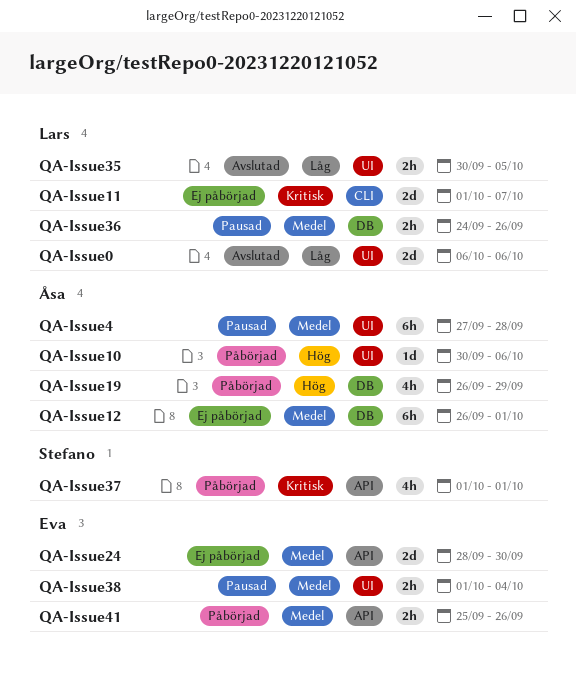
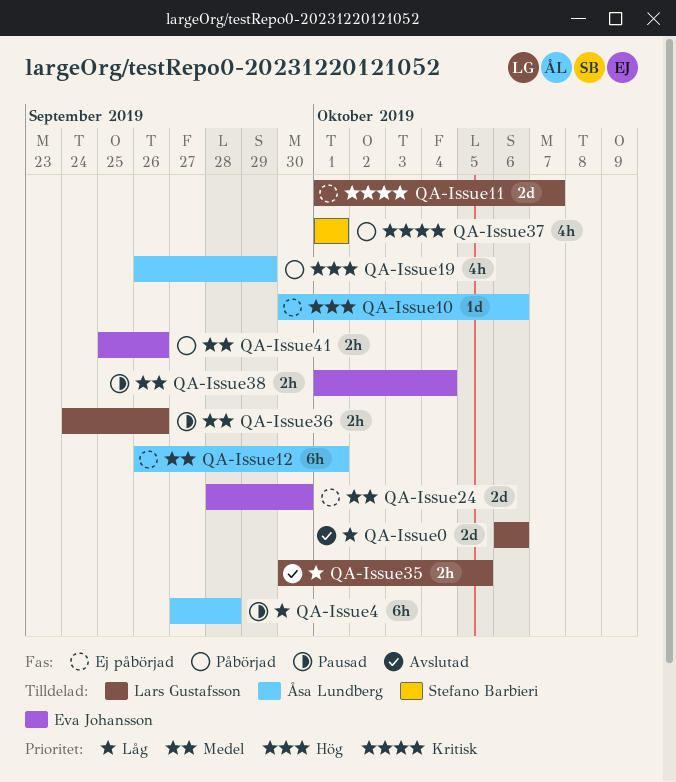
QA-Issue10, status: Påbörjad -> Ej påbörjad
QA-Issue4, priority: Medel -> Låg

